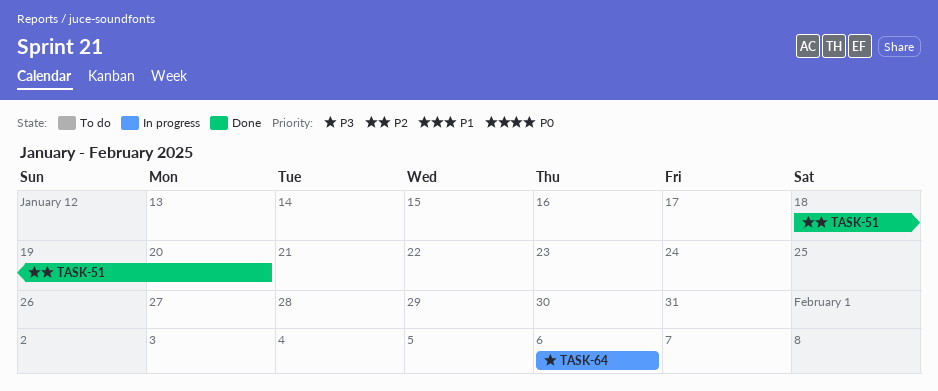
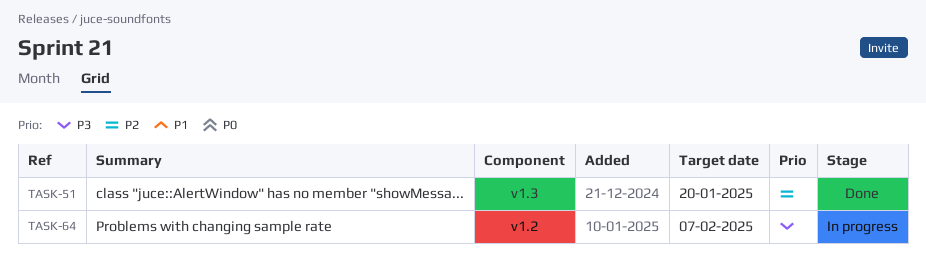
TASK-64, due: Feb 6 -> Feb 7

